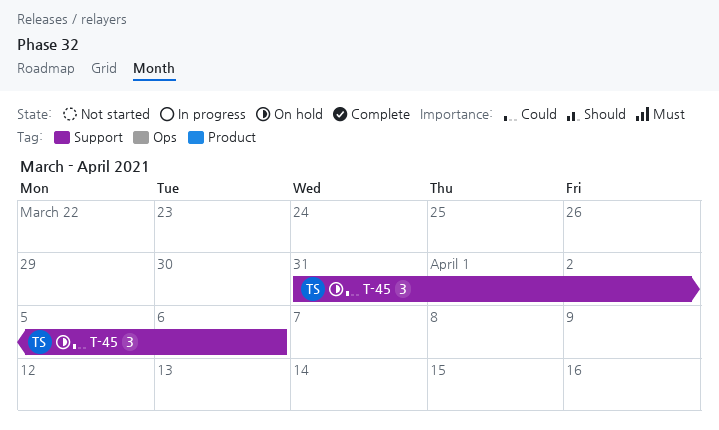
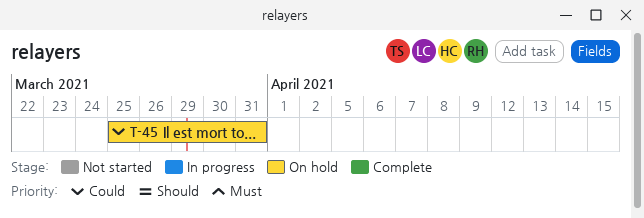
T-45, start: Mar 31 -> Mar 25
T-45, due: Apr 6 -> Mar 31

